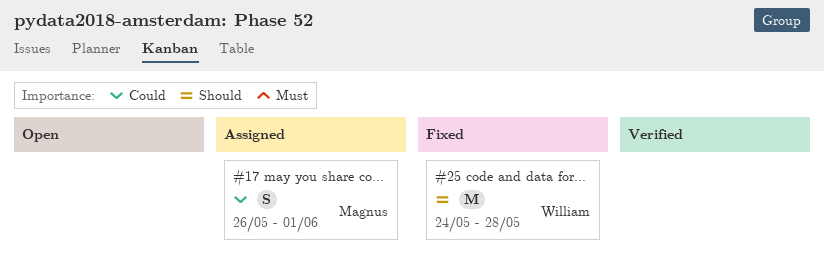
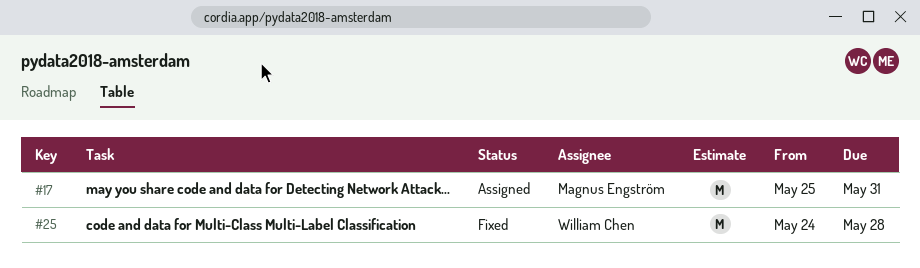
#17, estimate: S -> M
#17, start: May 26 -> May 25
#17, due: Jun 1 -> May 31

